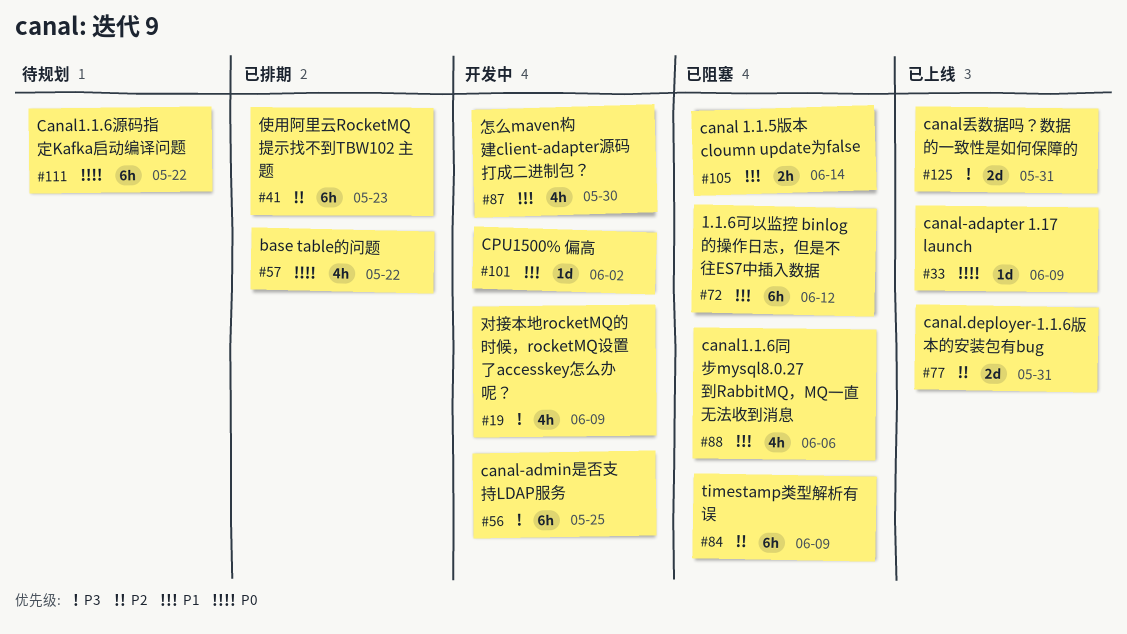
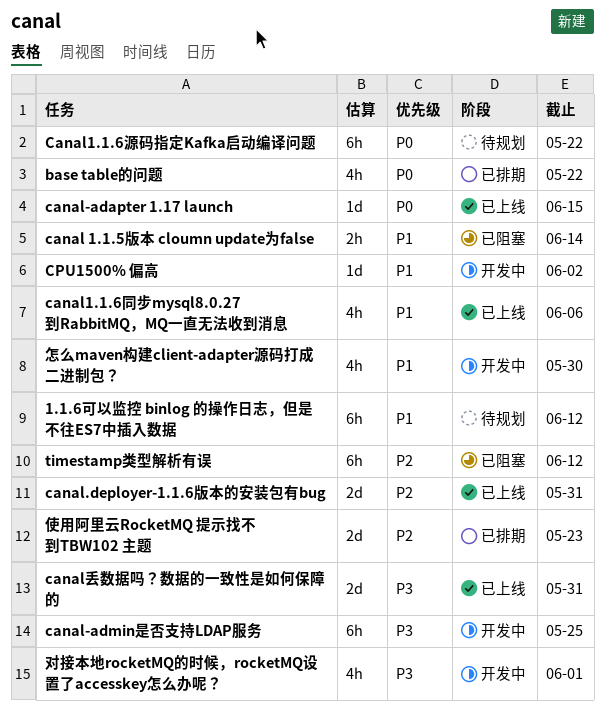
1.1.6可以监控 binlog 的操作日志，但是不往ES7中插入数据, status: 已阻塞 -> 待规划
canal-adapter 1.17 launch, due: Jun 9 -> Jun 15
canal1.1.6同步mysql8.0.27到RabbitMQ，MQ一直无法收到消息, status: 已阻塞 -> 已上线
timestamp类型解析有误, due: Jun 9 -> Jun 12
使用阿里云RocketMQ 提示找不到TBW102 主题, estimate: 6h -> 2d
对接本地rocketMQ的时候，rocketMQ设置了accesskey怎么办呢？, due: Jun 9 -> Jun 1

